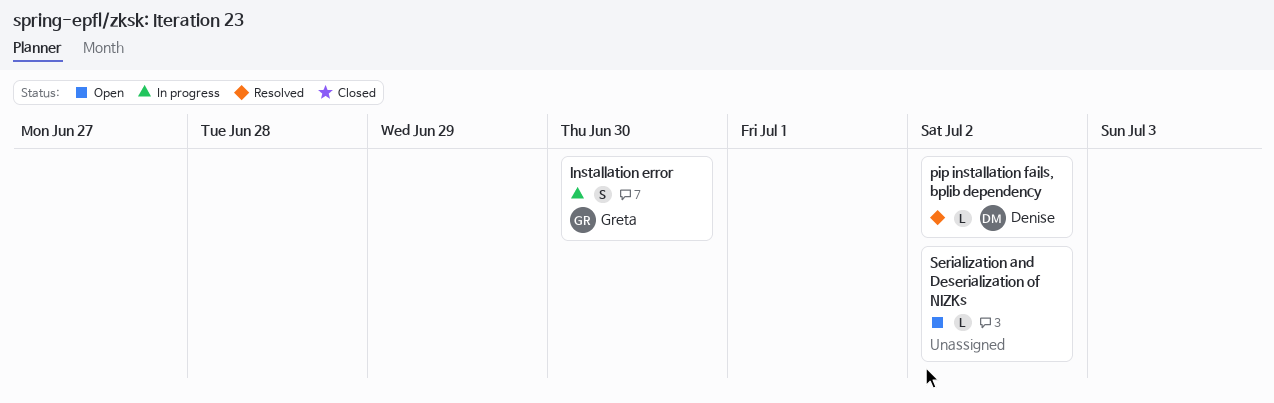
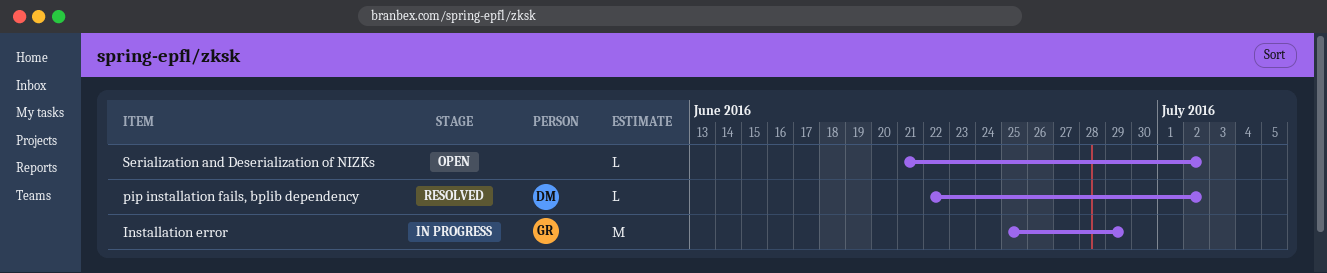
Installation error, estimate: S -> M
Installation error, due: Jun 30 -> Jun 29

